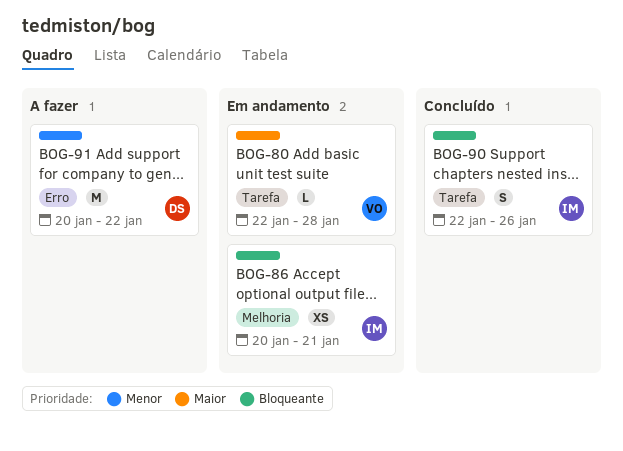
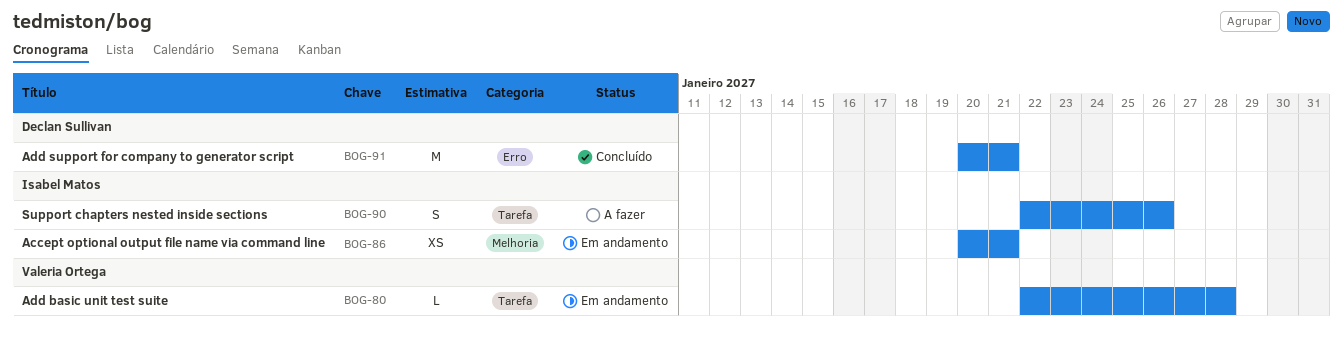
BOG-90, status: Concluído -> A fazer
BOG-91, status: A fazer -> Concluído
BOG-91, due: Jan 22 -> Jan 21

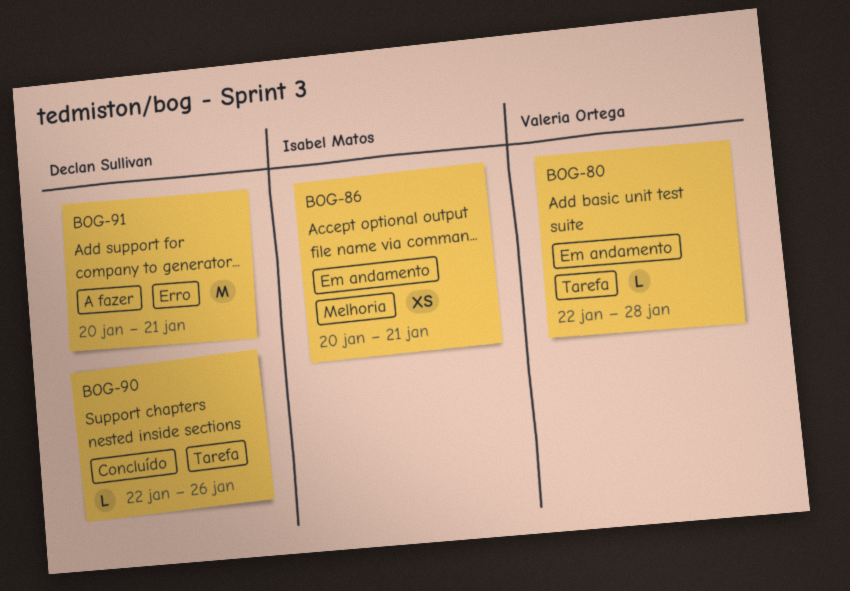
BOG-90, status: A fazer -> Concluído
BOG-90, owner: Isabel Matos -> Declan Sullivan
BOG-90, estimate: S -> L
BOG-91, status: Concluído -> A fazer

